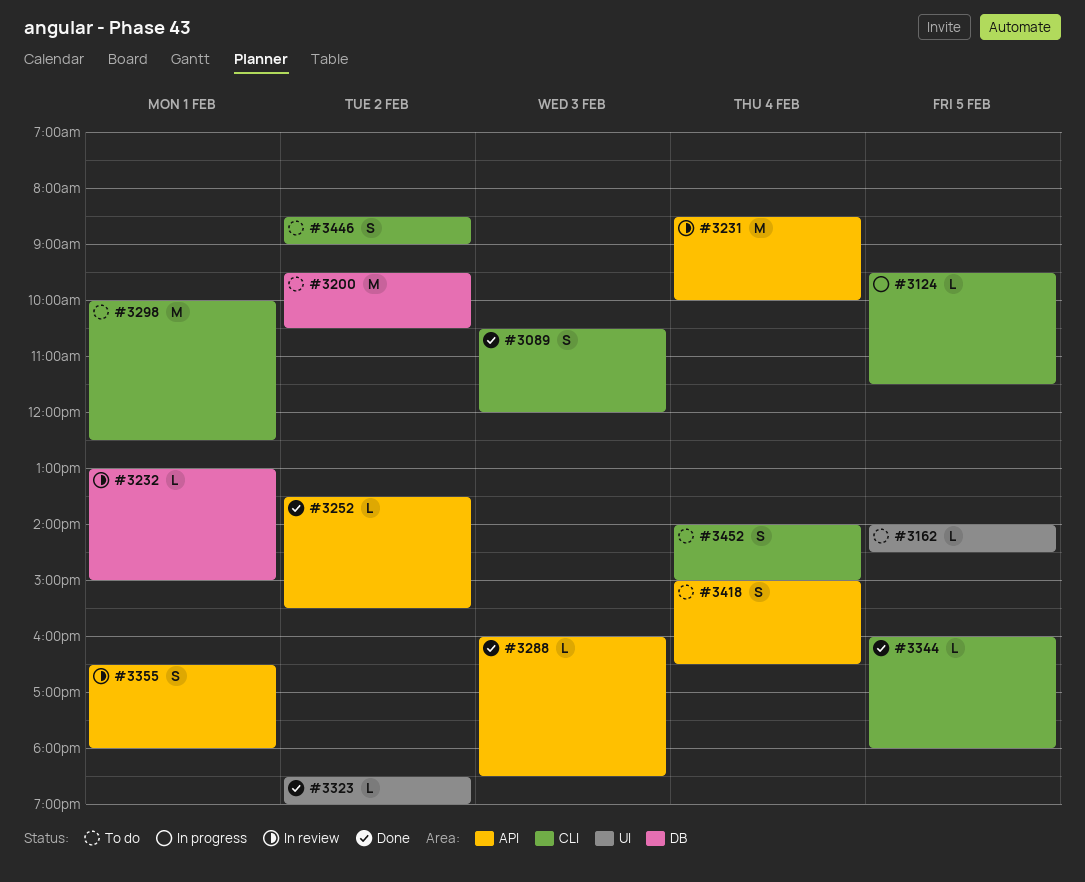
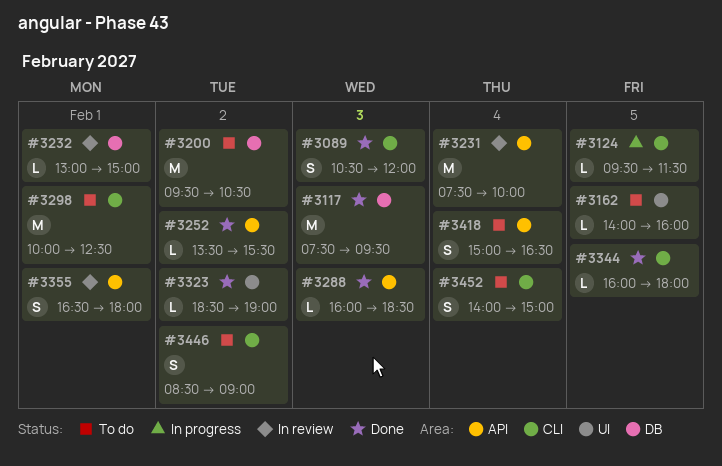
#3117: none -> present
#3162, ends: 14:30 -> 16:00
#3231, begins: 08:30 -> 07:30

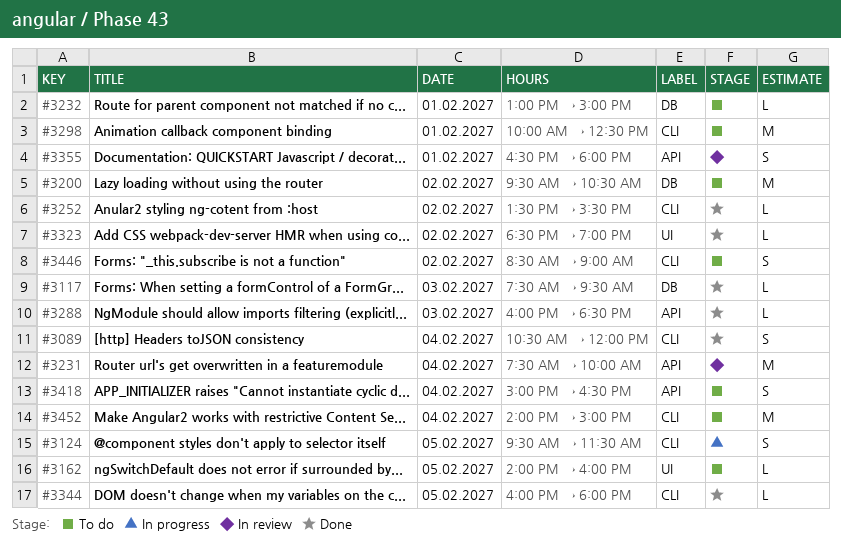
#3089, day: Feb 3 -> Feb 4
#3117, estimate: M -> L
#3124, estimate: L -> S
#3232, status: In review -> To do
#3252, label: API -> CLI
#3452, estimate: S -> M

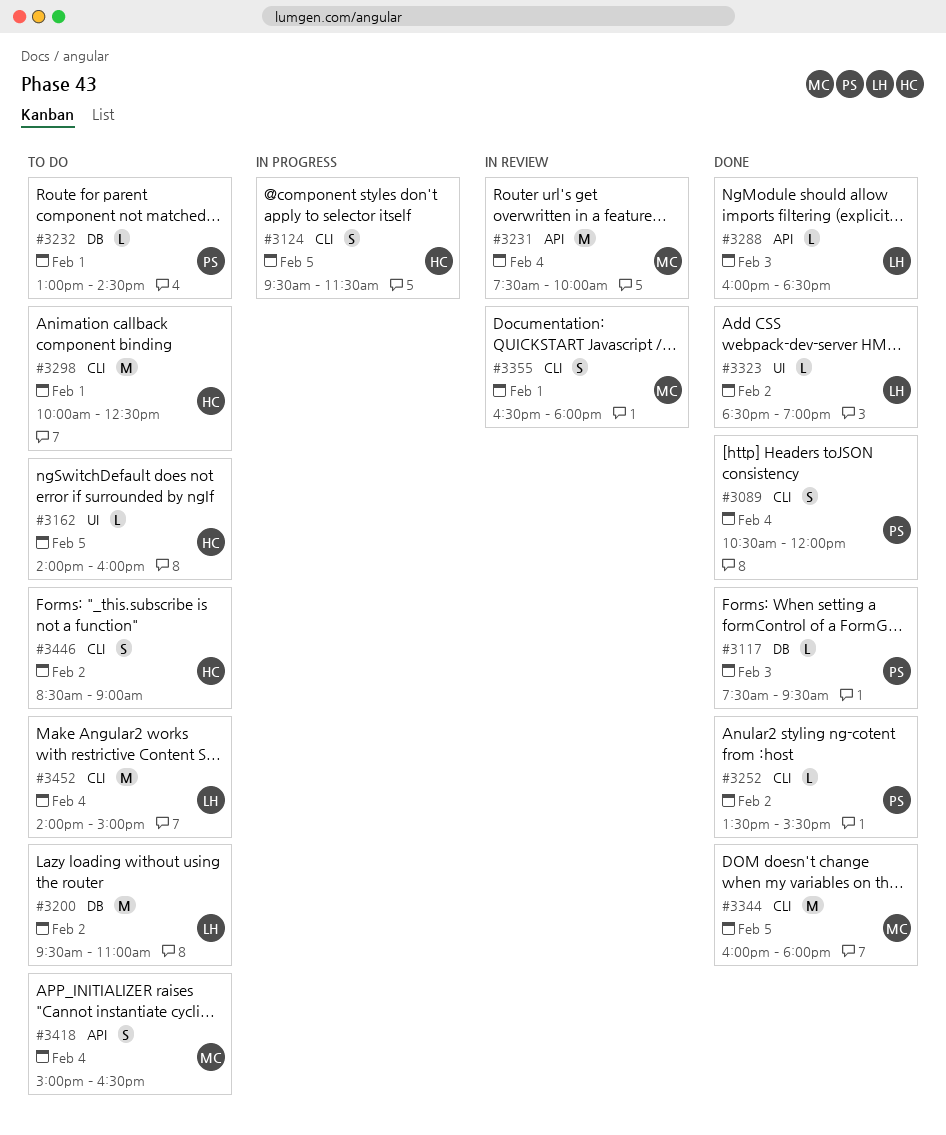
#3200, ends: 10:30 -> 11:00
#3232, ends: 15:00 -> 14:30
#3344, estimate: L -> M
#3355, label: API -> CLI

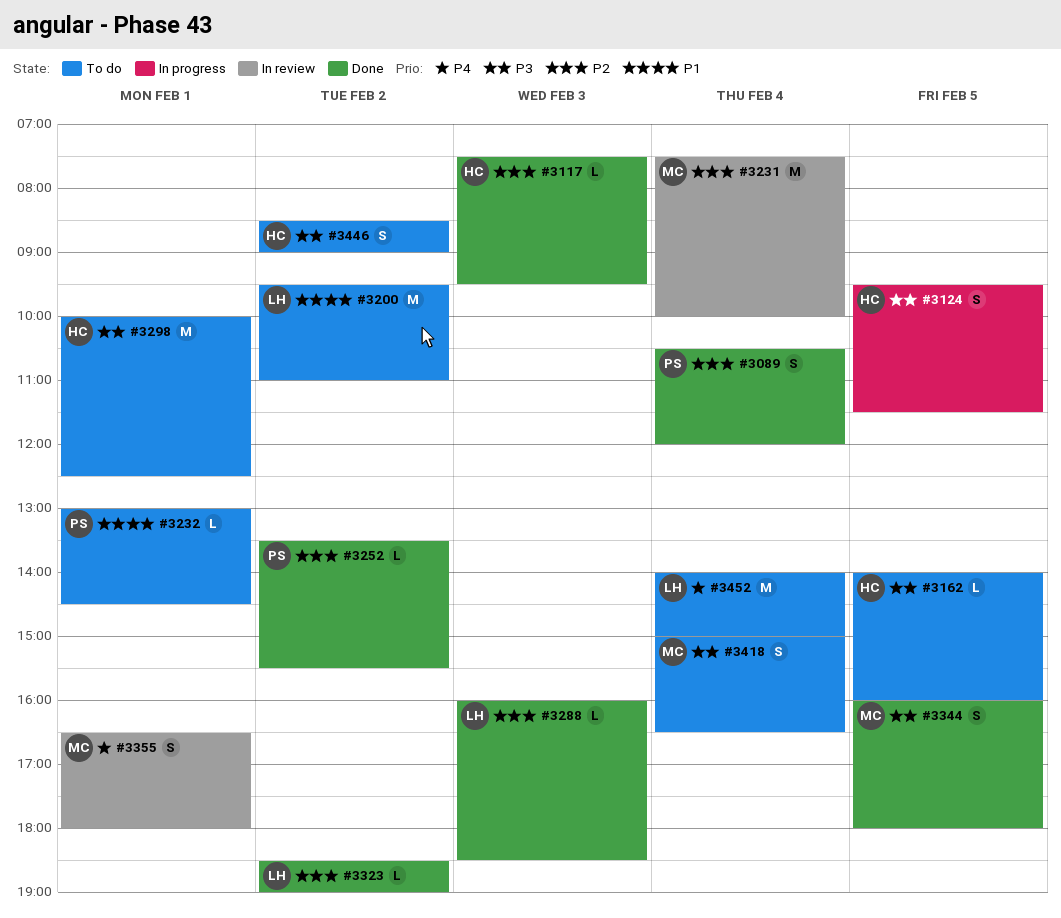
#3117, owner: PS -> HC
#3344, estimate: M -> S

